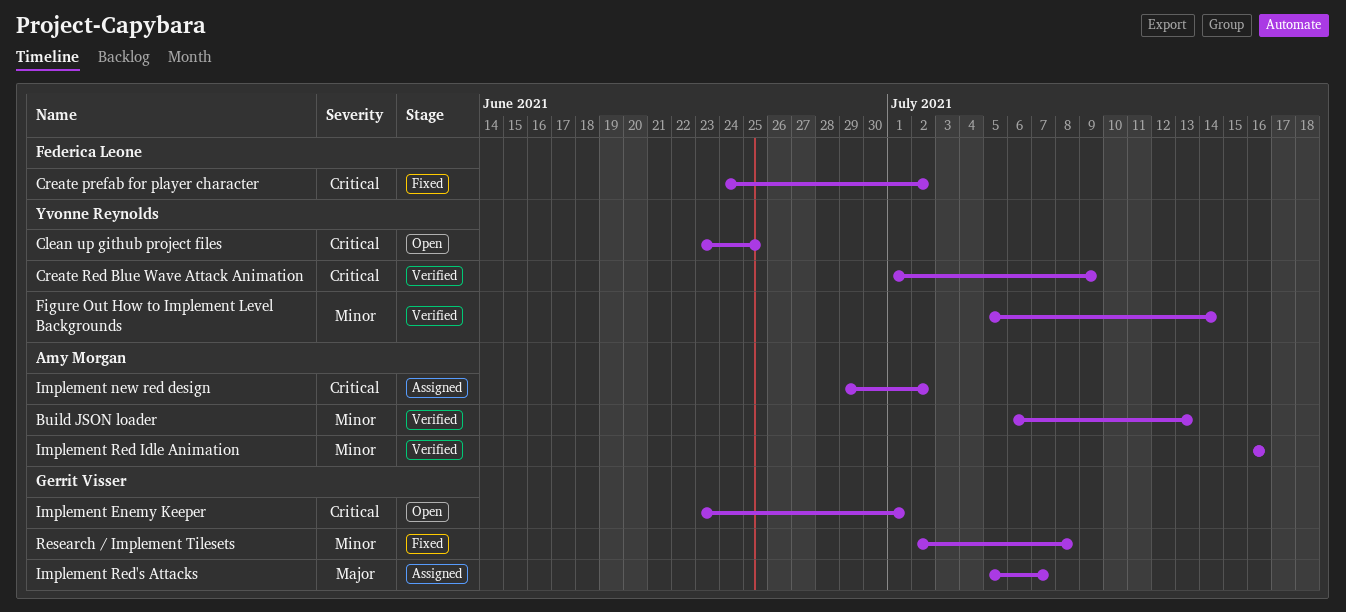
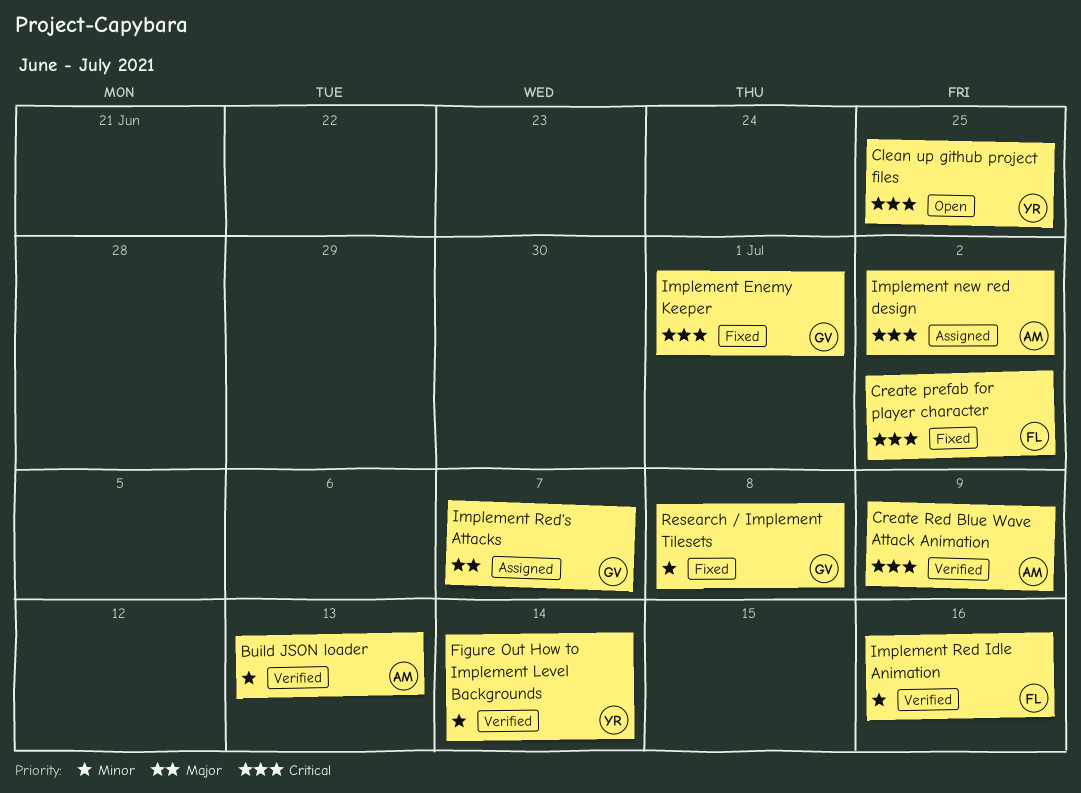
Create Red Blue Wave Attack Animation, owner: Yvonne Reynolds -> Amy Morgan
Implement Enemy Keeper, status: Open -> Fixed
Implement Red Idle Animation, owner: Amy Morgan -> Federica Leone

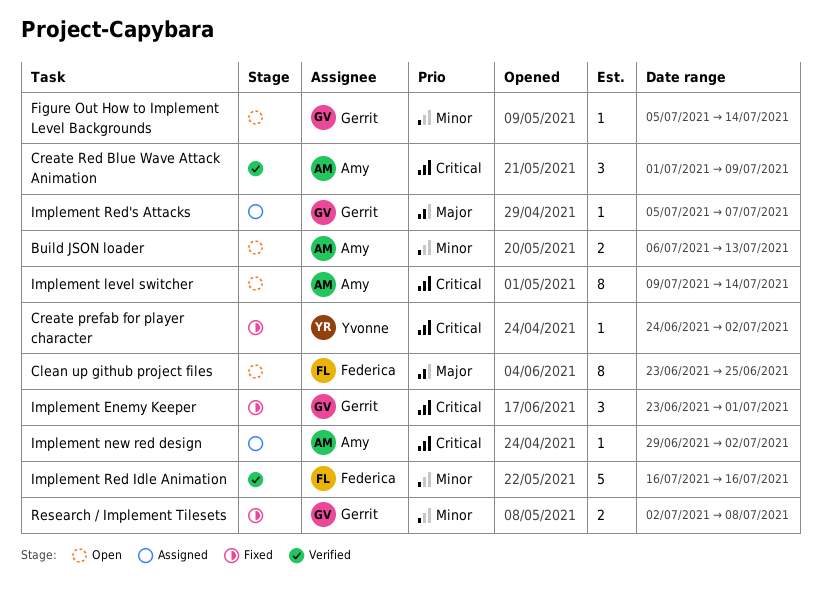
Build JSON loader, status: Verified -> Open
Clean up github project files, owner: Yvonne -> Federica
Clean up github project files, priority: Critical -> Major
Create prefab for player character, owner: Federica -> Yvonne
Figure Out How to Implement Level Backgrounds, status: Verified -> Open
Figure Out How to Implement Level Backgrounds, owner: Yvonne -> Gerrit
Implement level switcher: none -> present

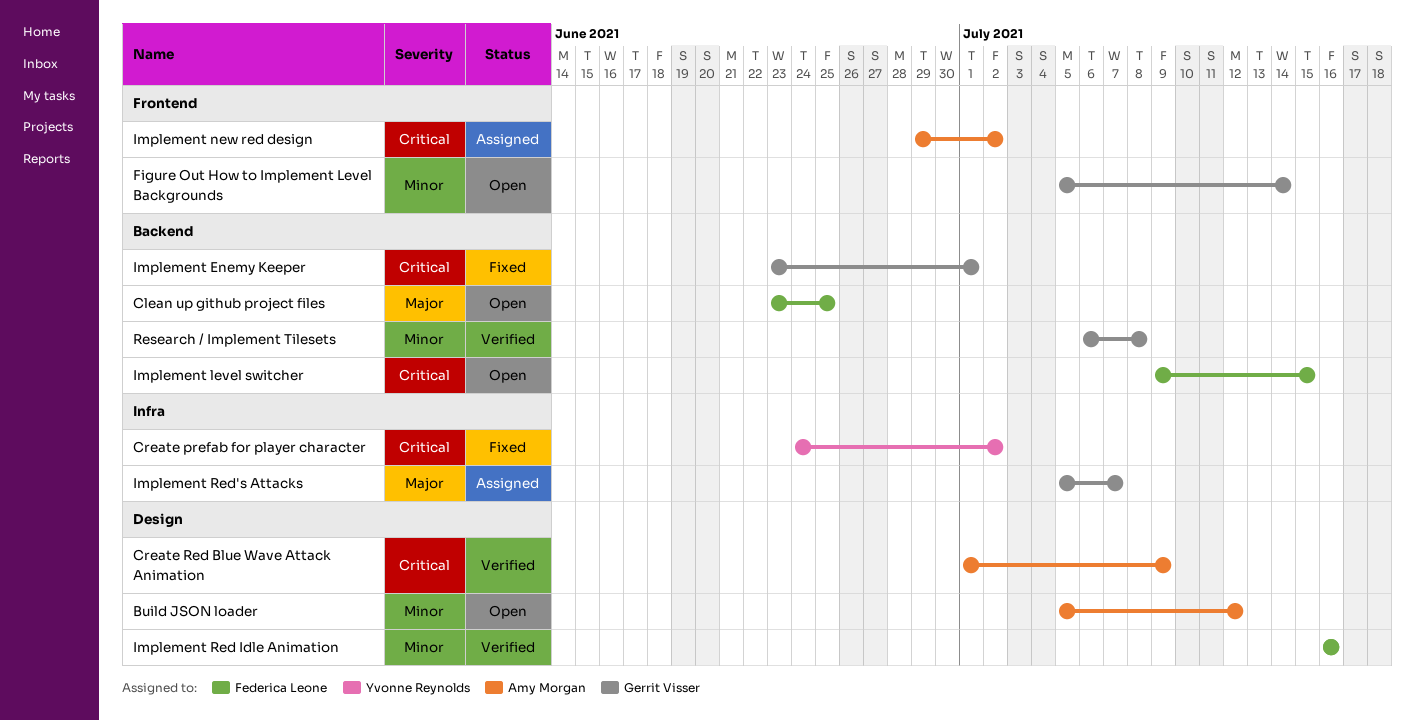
Build JSON loader, start: Jul 6 -> Jul 5
Build JSON loader, due: Jul 13 -> Jul 12
Implement level switcher, owner: Amy Morgan -> Federica Leone
Implement level switcher, due: Jul 14 -> Jul 15
Research / Implement Tilesets, status: Fixed -> Verified
Research / Implement Tilesets, start: Jul 2 -> Jul 6

